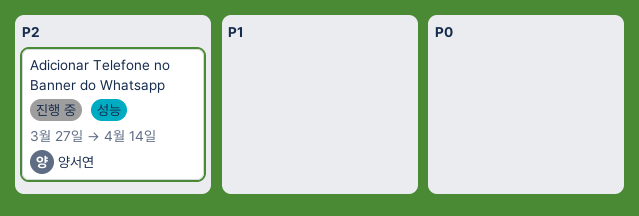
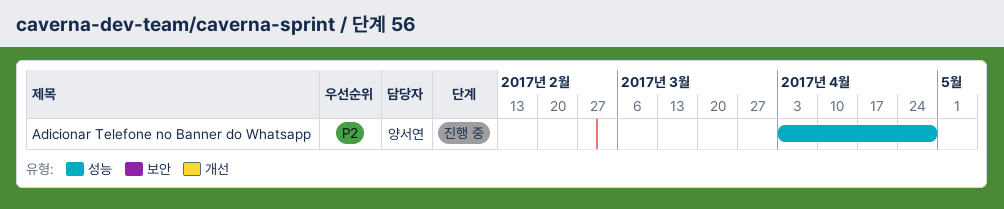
Adicionar Telefone no Banner do Whatsapp, start: Mar 27 -> Apr 3
Adicionar Telefone no Banner do Whatsapp, due: Apr 14 -> Apr 28

